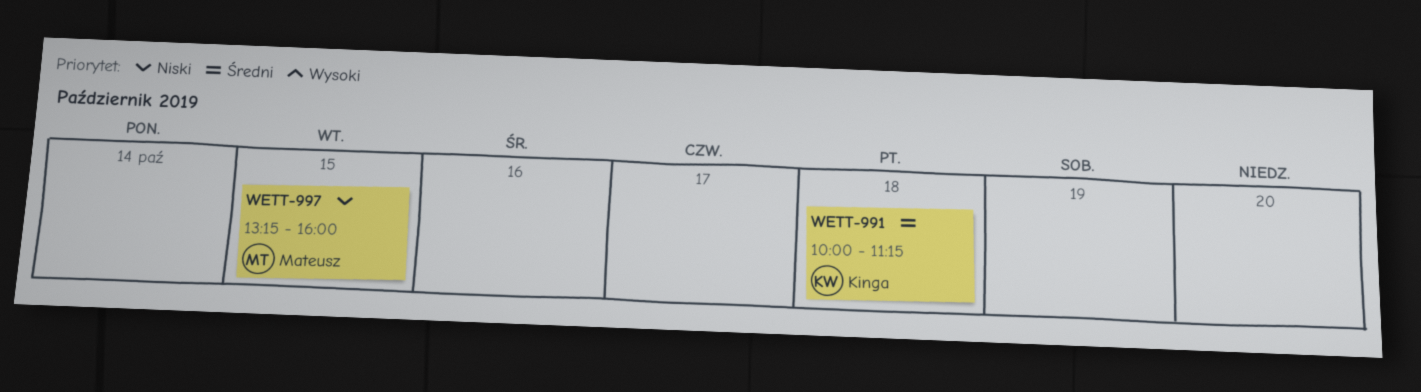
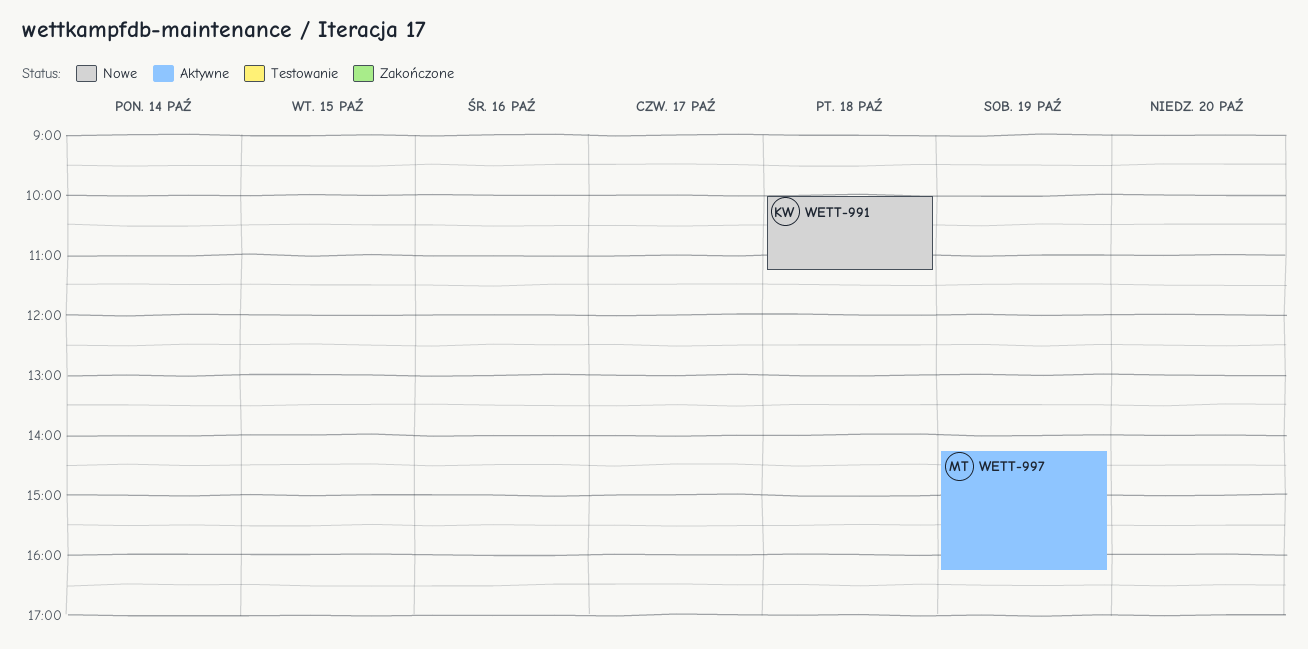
WETT-997, day: Oct 15 -> Oct 19
WETT-997, begins: 13:15 -> 14:15
WETT-997, ends: 16:00 -> 16:15

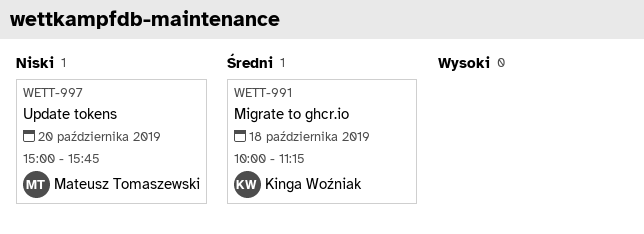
WETT-997, day: Oct 19 -> Oct 20
WETT-997, begins: 14:15 -> 15:00
WETT-997, ends: 16:15 -> 15:45

